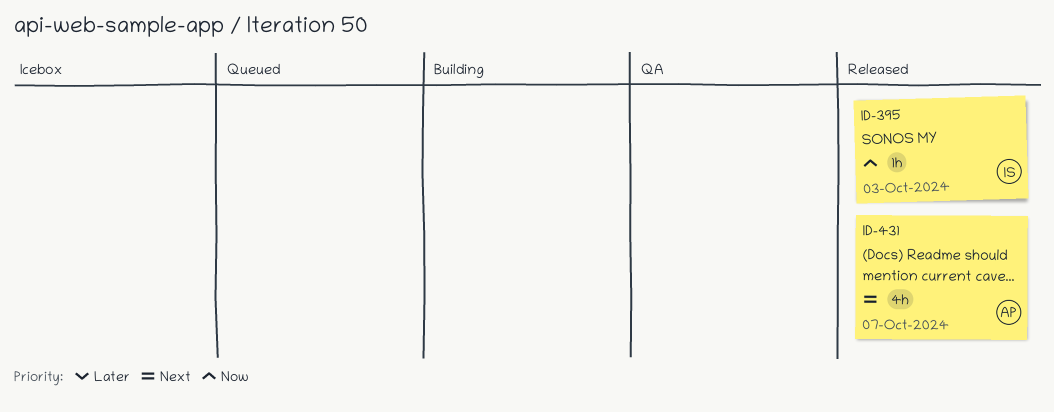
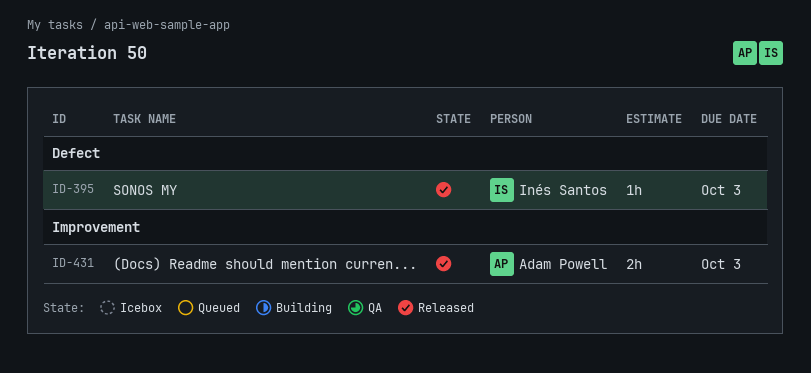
ID-431, estimate: 4h -> 2h
ID-431, due: Oct 7 -> Oct 3

